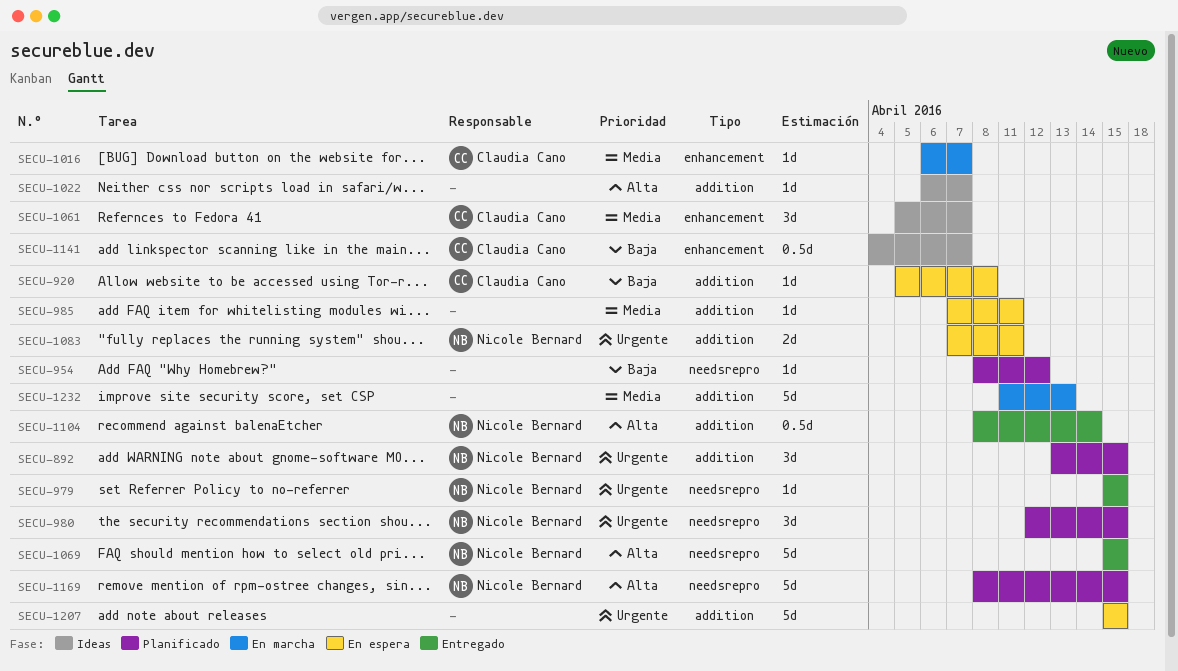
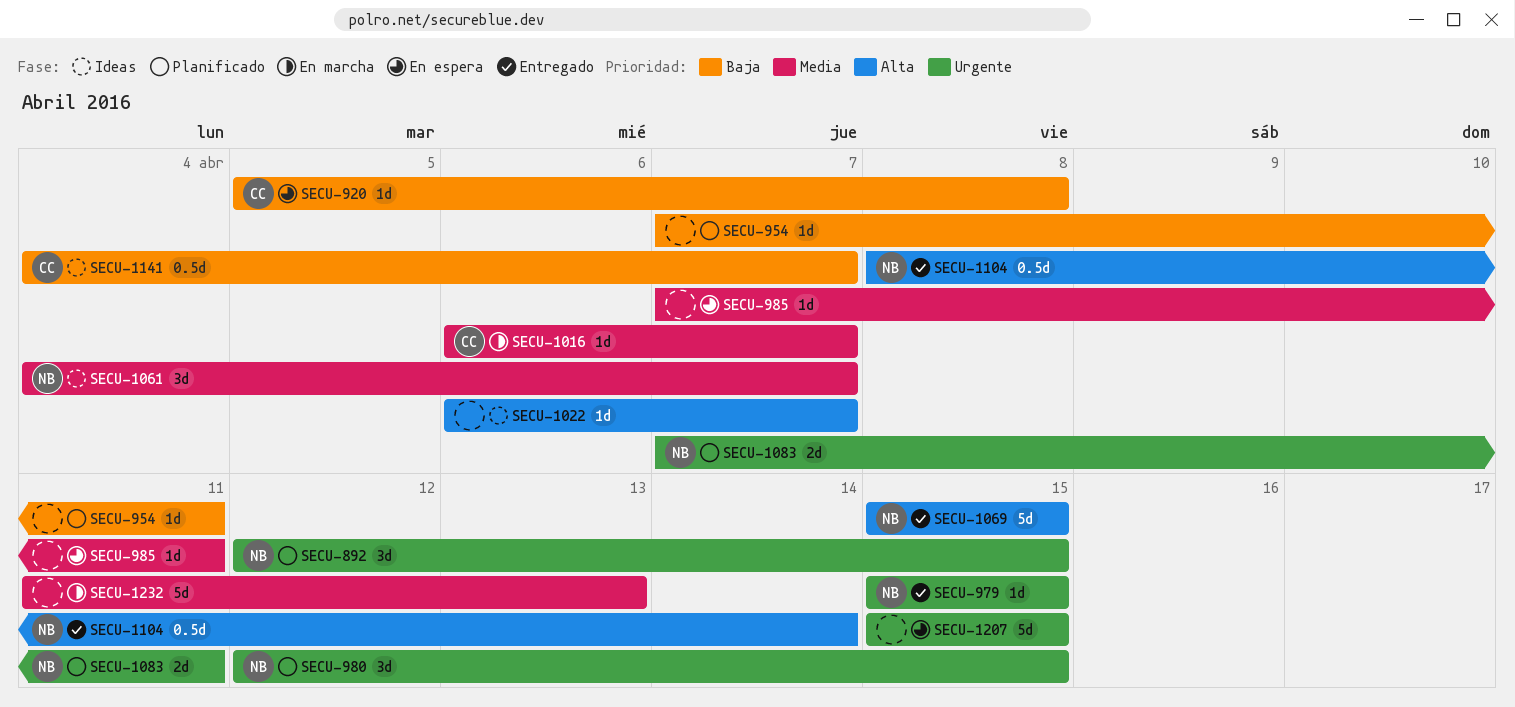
SECU-892, start: Apr 13 -> Apr 12
SECU-954, start: Apr 8 -> Apr 7
SECU-954, due: Apr 12 -> Apr 11
SECU-1061, owner: Claudia Cano -> Nicole Bernard
SECU-1061, start: Apr 5 -> Apr 4
SECU-1083, status: En espera -> Planificado
SECU-1169: present -> none

